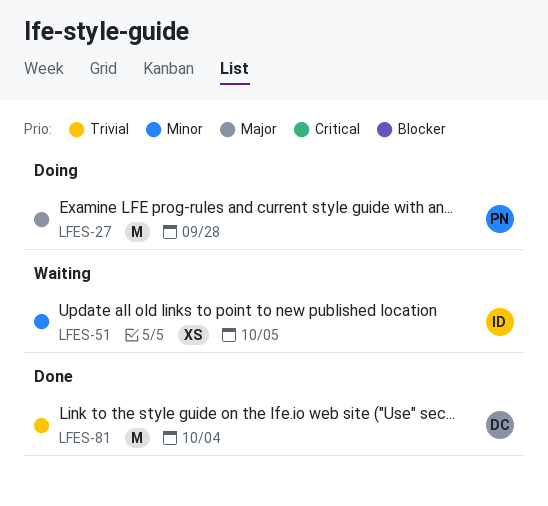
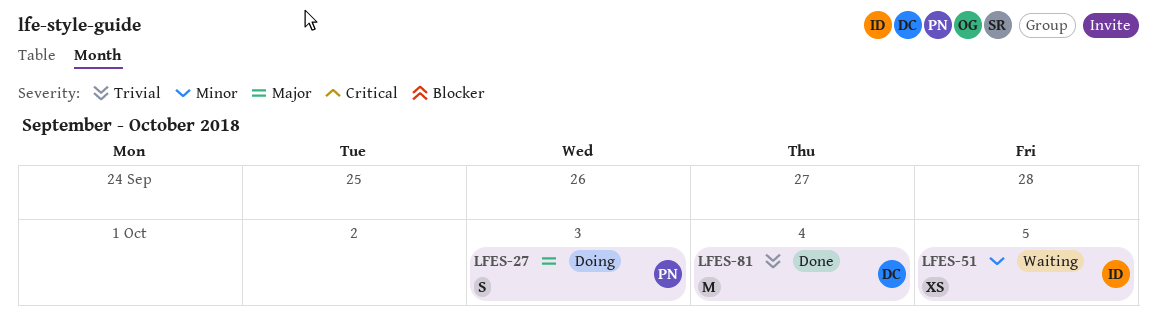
LFES-27, estimate: M -> S
LFES-27, due: Sep 28 -> Oct 3

